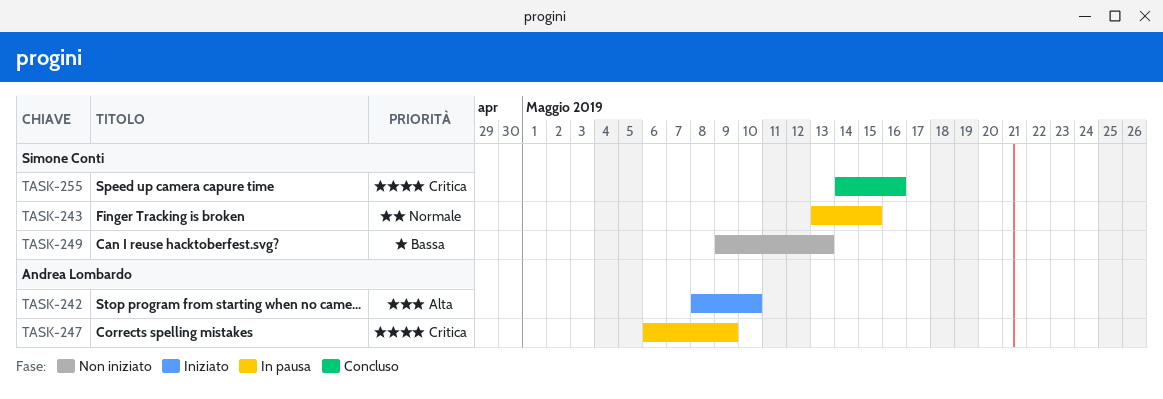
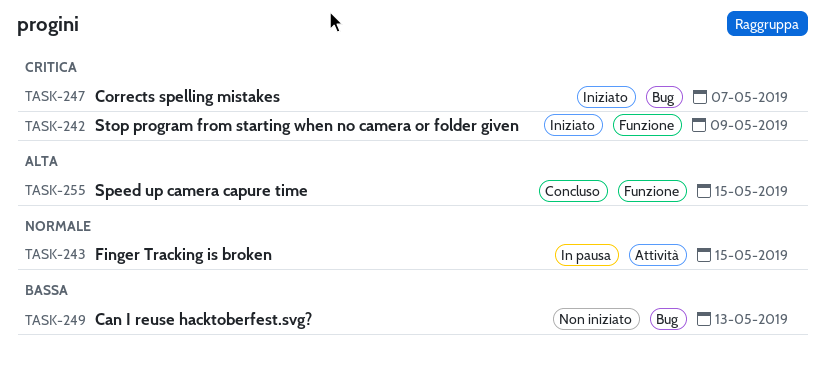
TASK-242, priority: Alta -> Critica
TASK-242, due: May 10 -> May 9
TASK-247, status: In pausa -> Iniziato
TASK-247, due: May 9 -> May 7
TASK-255, priority: Critica -> Alta
TASK-255, due: May 16 -> May 15

